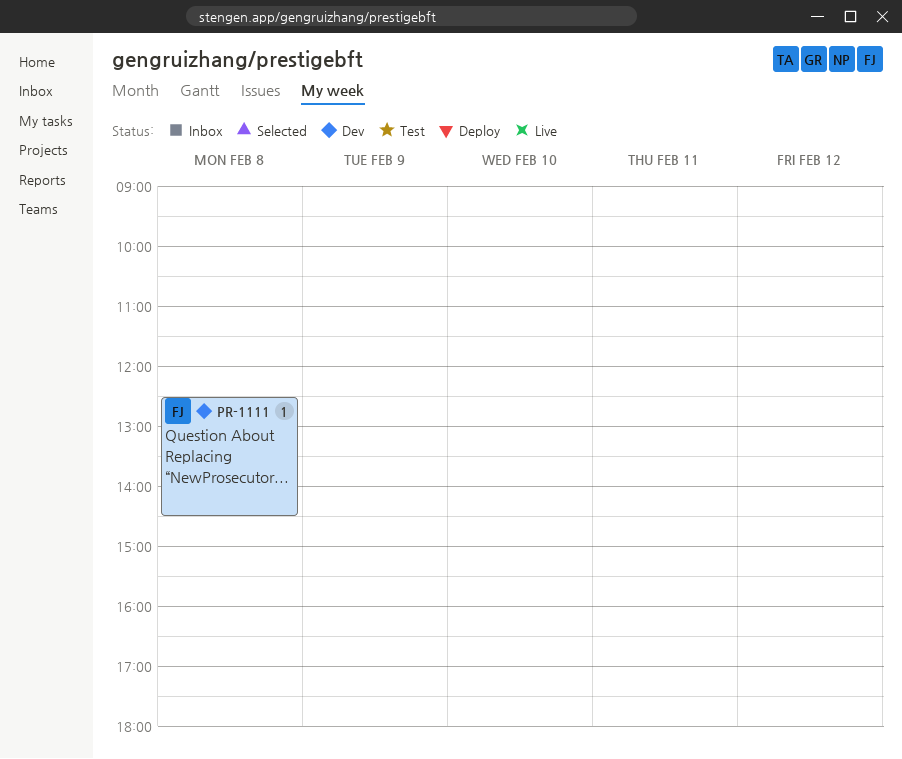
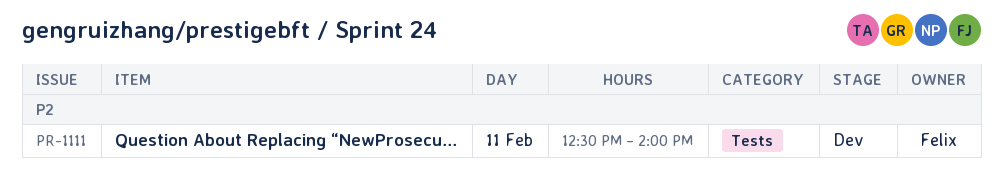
PR-1111, day: Feb 8 -> Feb 11
PR-1111, ends: 14:30 -> 14:00

